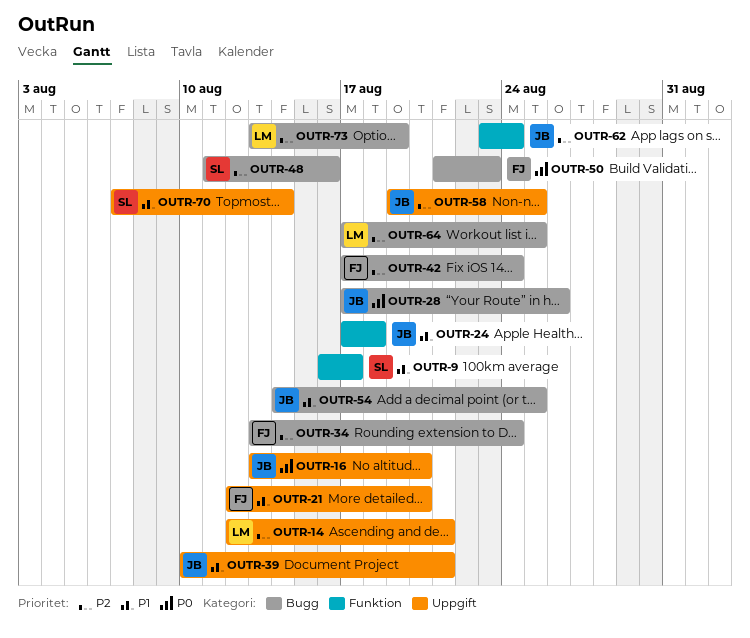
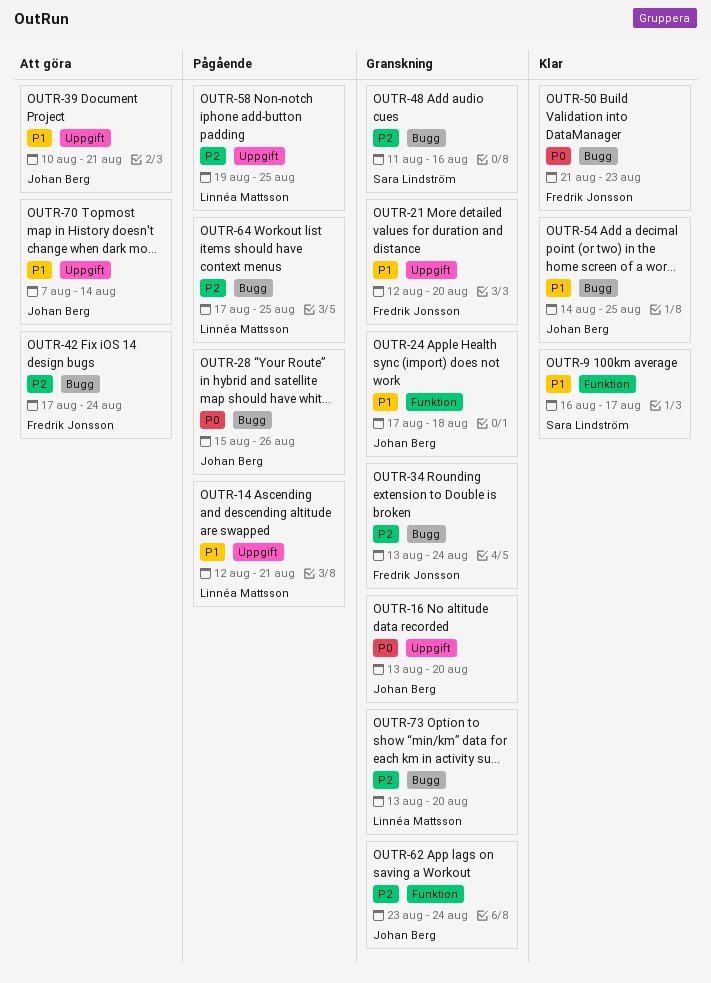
OUTR-14, priority: P2 -> P1
OUTR-28, start: Aug 17 -> Aug 15
OUTR-58, owner: Johan Berg -> Linnéa Mattsson
OUTR-70, owner: Sara Lindström -> Johan Berg
OUTR-73, due: Aug 19 -> Aug 20

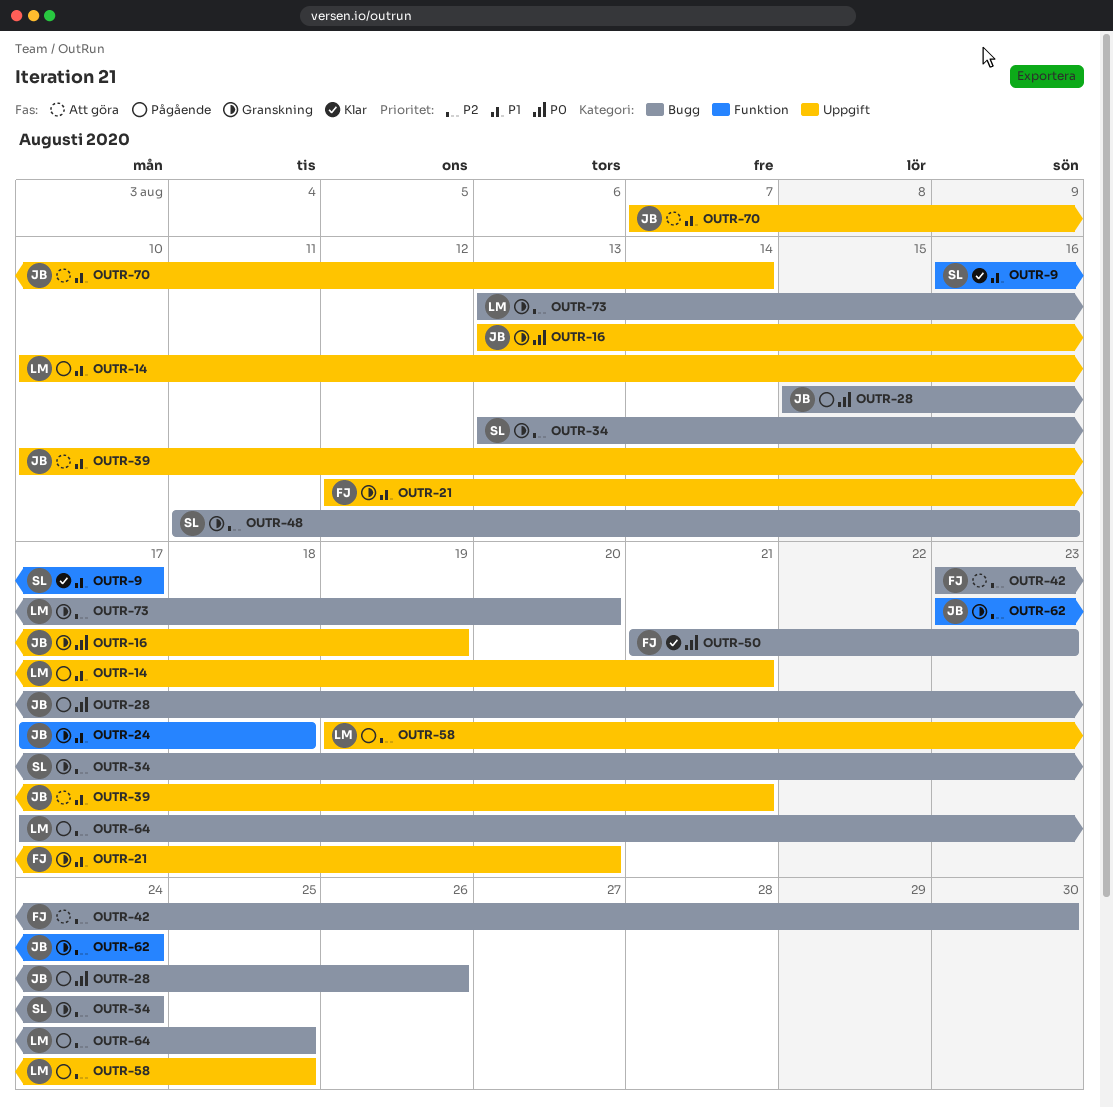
OUTR-14, start: Aug 12 -> Aug 10
OUTR-16, due: Aug 20 -> Aug 19
OUTR-34, owner: Fredrik Jonsson -> Sara Lindström
OUTR-42, start: Aug 17 -> Aug 23
OUTR-42, due: Aug 24 -> Aug 30
OUTR-54: present -> none

